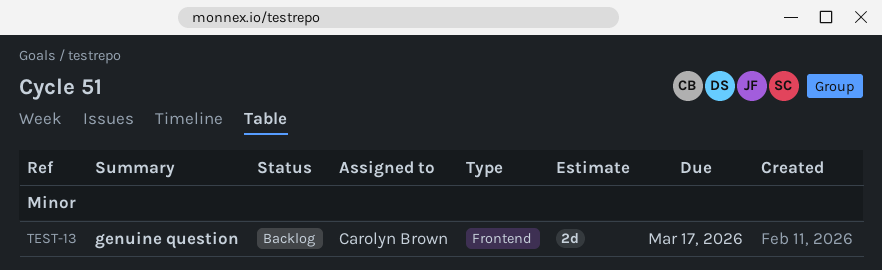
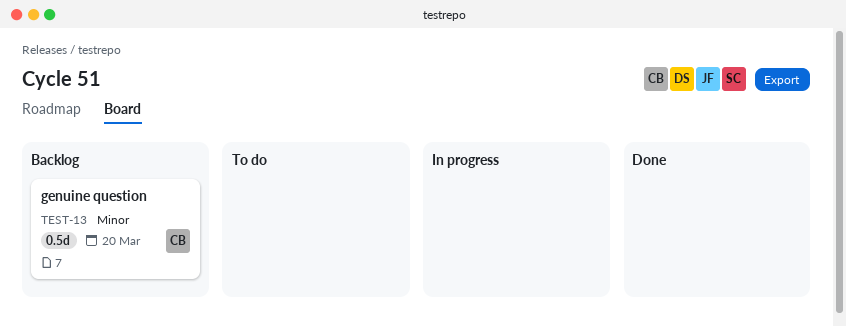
TEST-13, estimate: 2d -> 0.5d
TEST-13, due: Mar 17 -> Mar 20

